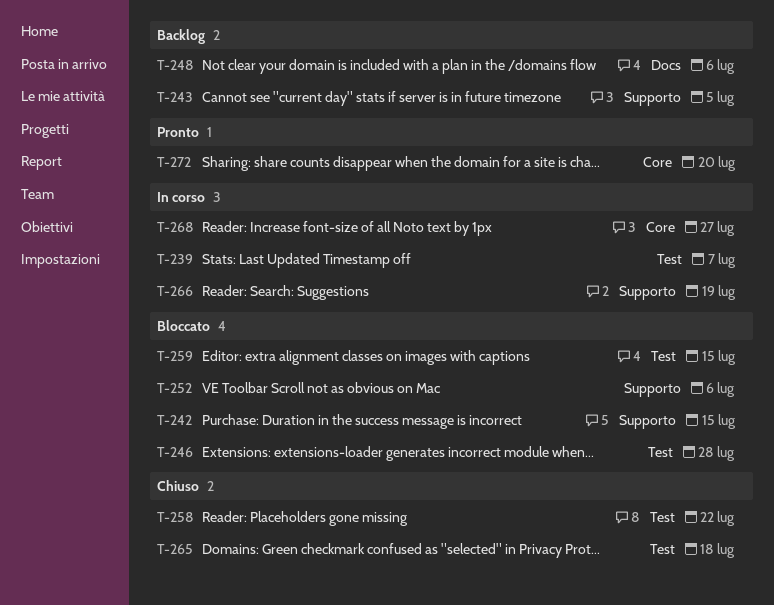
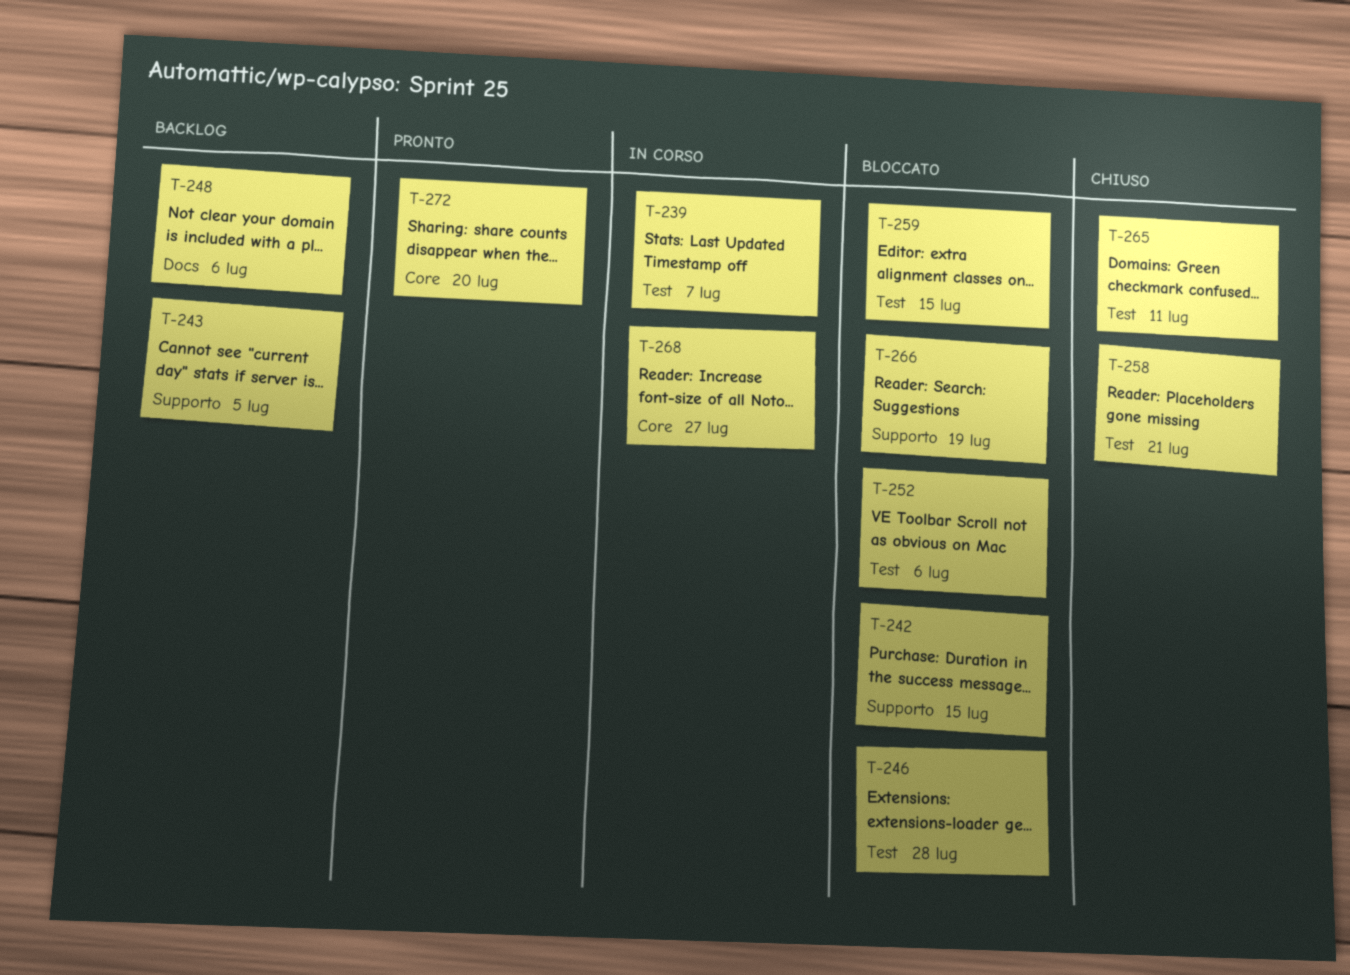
T-252, label: Supporto -> Test
T-258, due: Jul 22 -> Jul 21
T-265, due: Jul 18 -> Jul 11
T-266, status: In corso -> Bloccato

